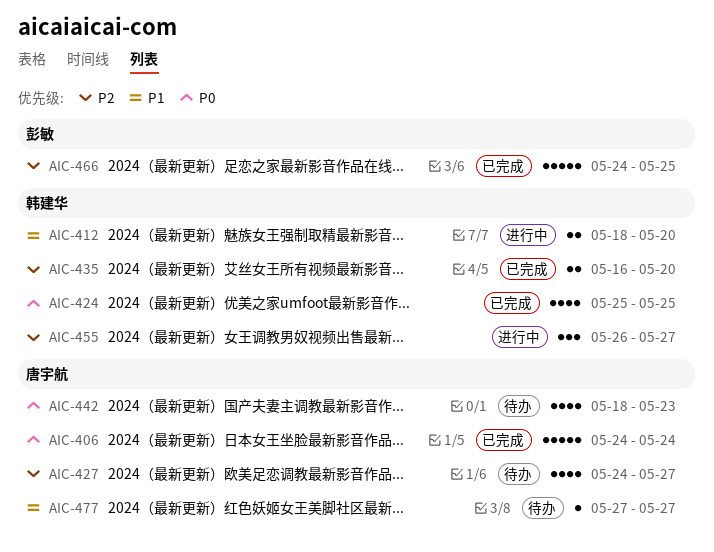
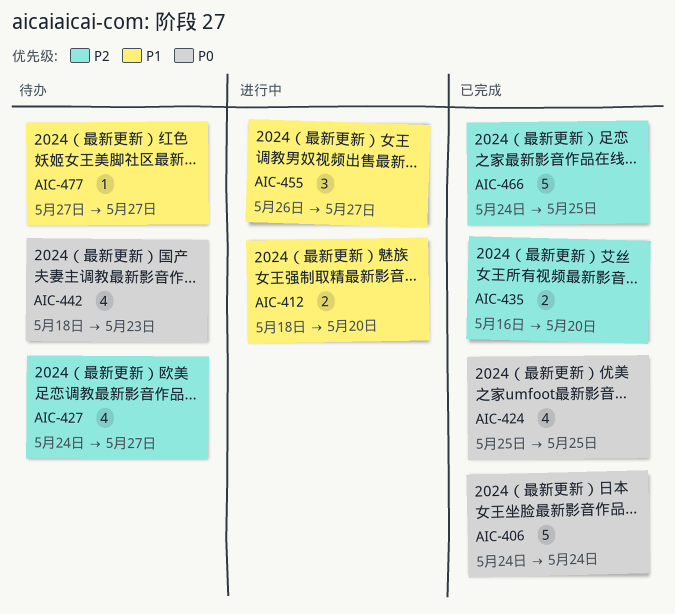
AIC-455, priority: P2 -> P1

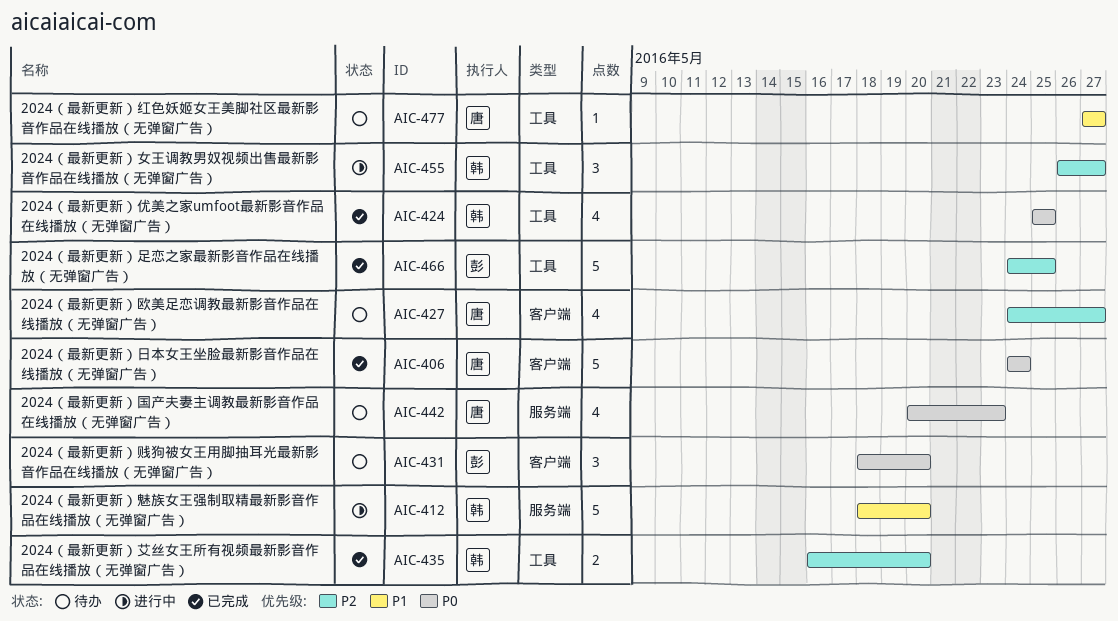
AIC-412, estimate: 2 -> 5
AIC-431: none -> present
AIC-442, start: May 18 -> May 20
AIC-455, priority: P1 -> P2

